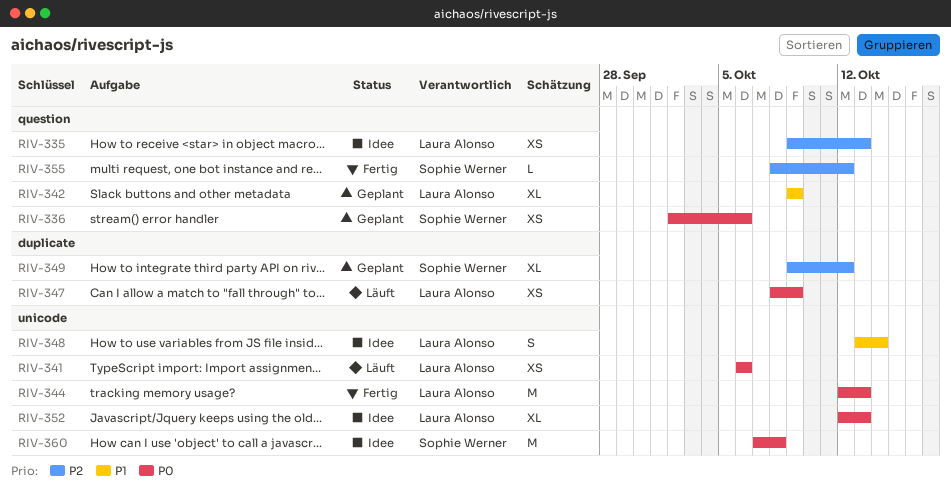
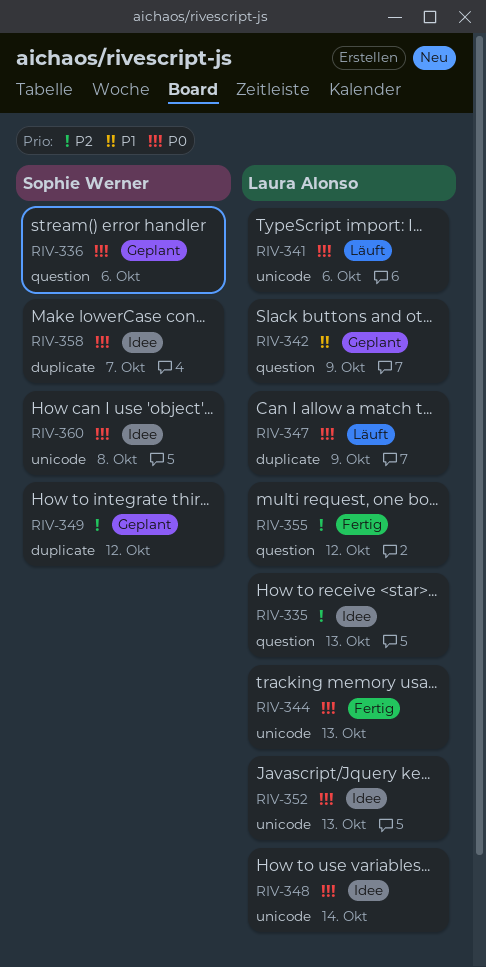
RIV-348, priority: P1 -> P0
RIV-355, owner: Sophie Werner -> Laura Alonso
RIV-358: none -> present

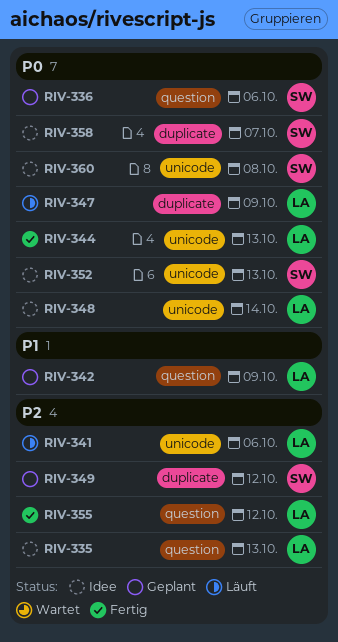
RIV-341, priority: P0 -> P2
RIV-352, owner: Laura Alonso -> Sophie Werner

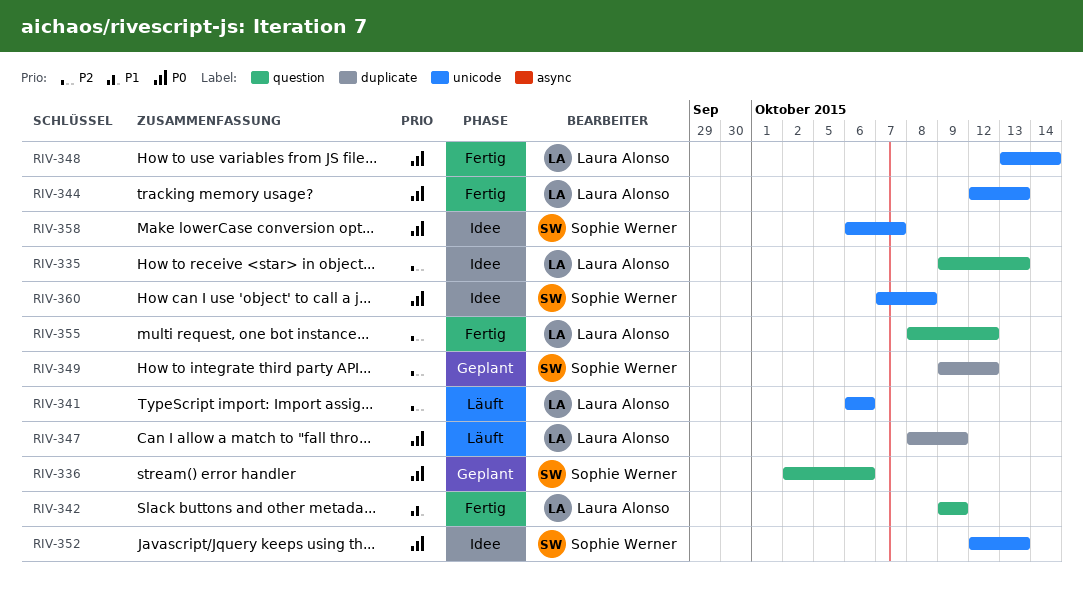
RIV-342, status: Geplant -> Fertig
RIV-348, status: Idee -> Fertig
RIV-358, label: duplicate -> unicode

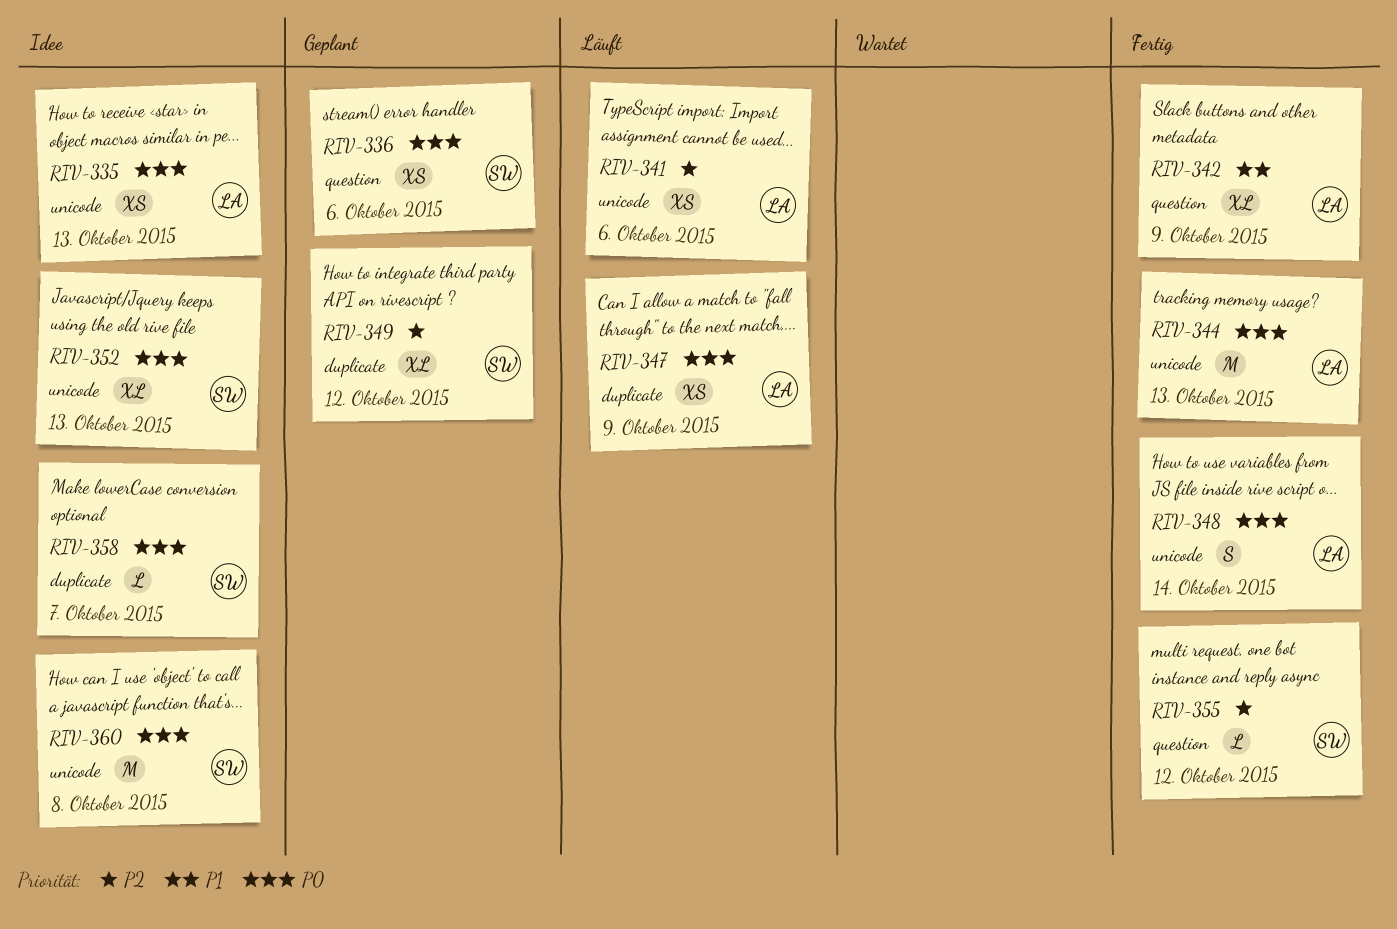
RIV-335, priority: P2 -> P0
RIV-335, label: question -> unicode
RIV-355, owner: Laura Alonso -> Sophie Werner
RIV-358, label: unicode -> duplicate

